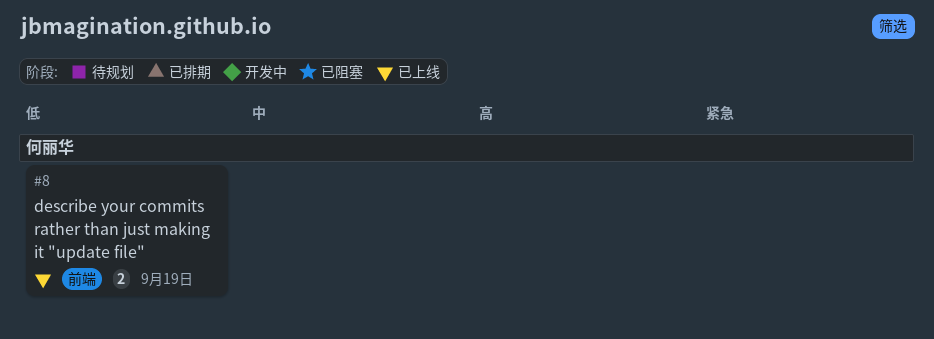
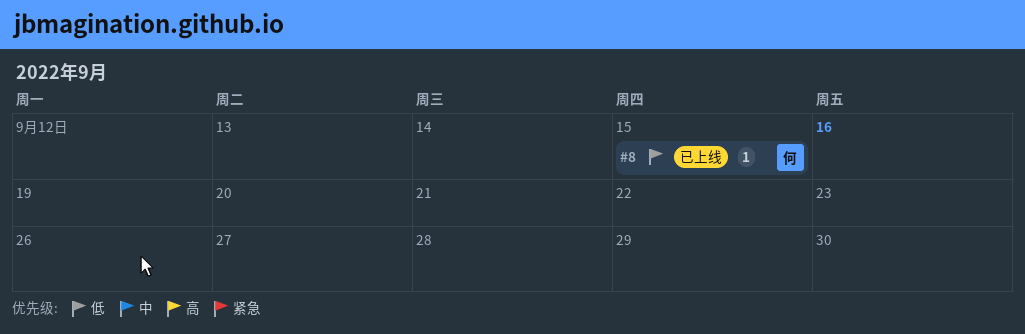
#8, estimate: 2 -> 1
#8, due: Sep 19 -> Sep 15

